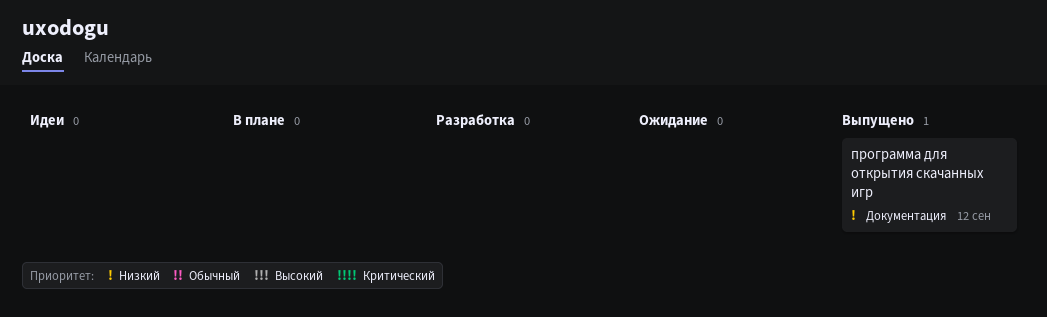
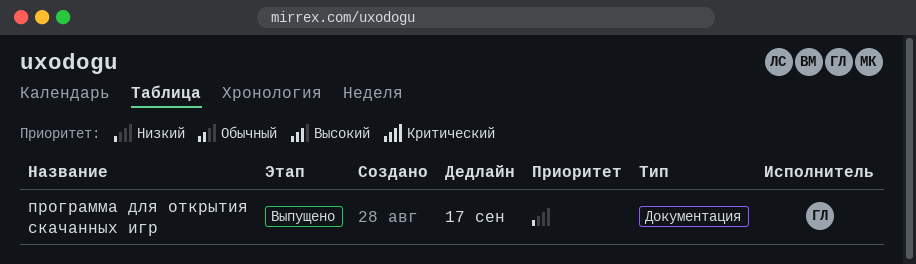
программа для открытия скачанных игр, due: Sep 12 -> Sep 17

